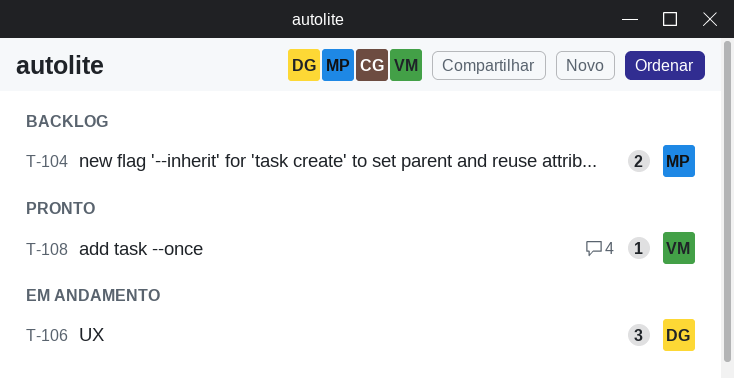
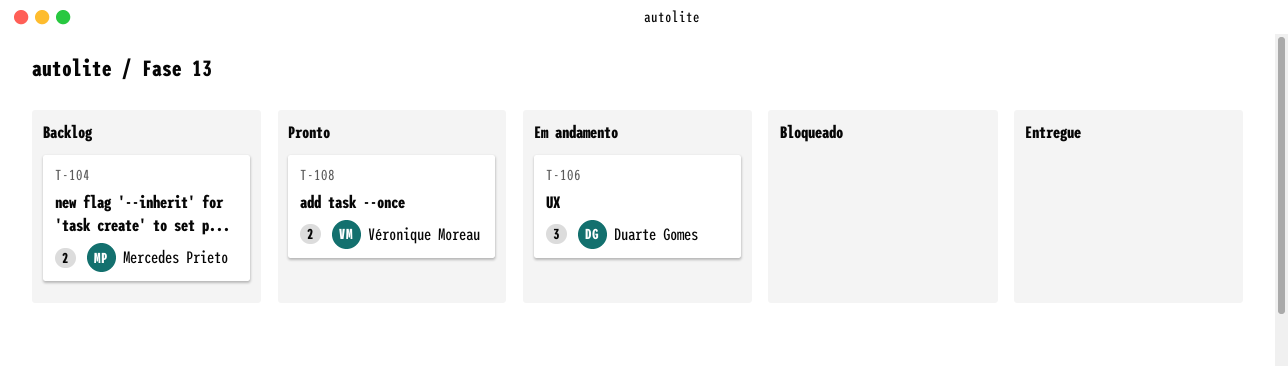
T-108, estimate: 1 -> 2

